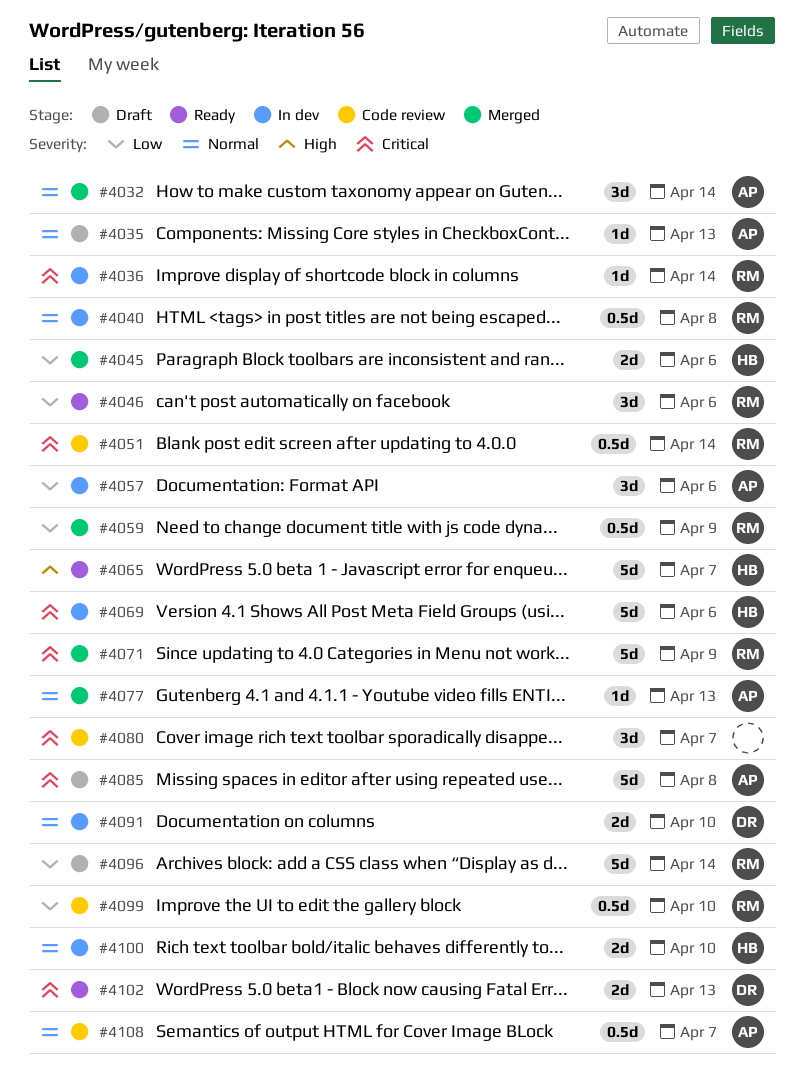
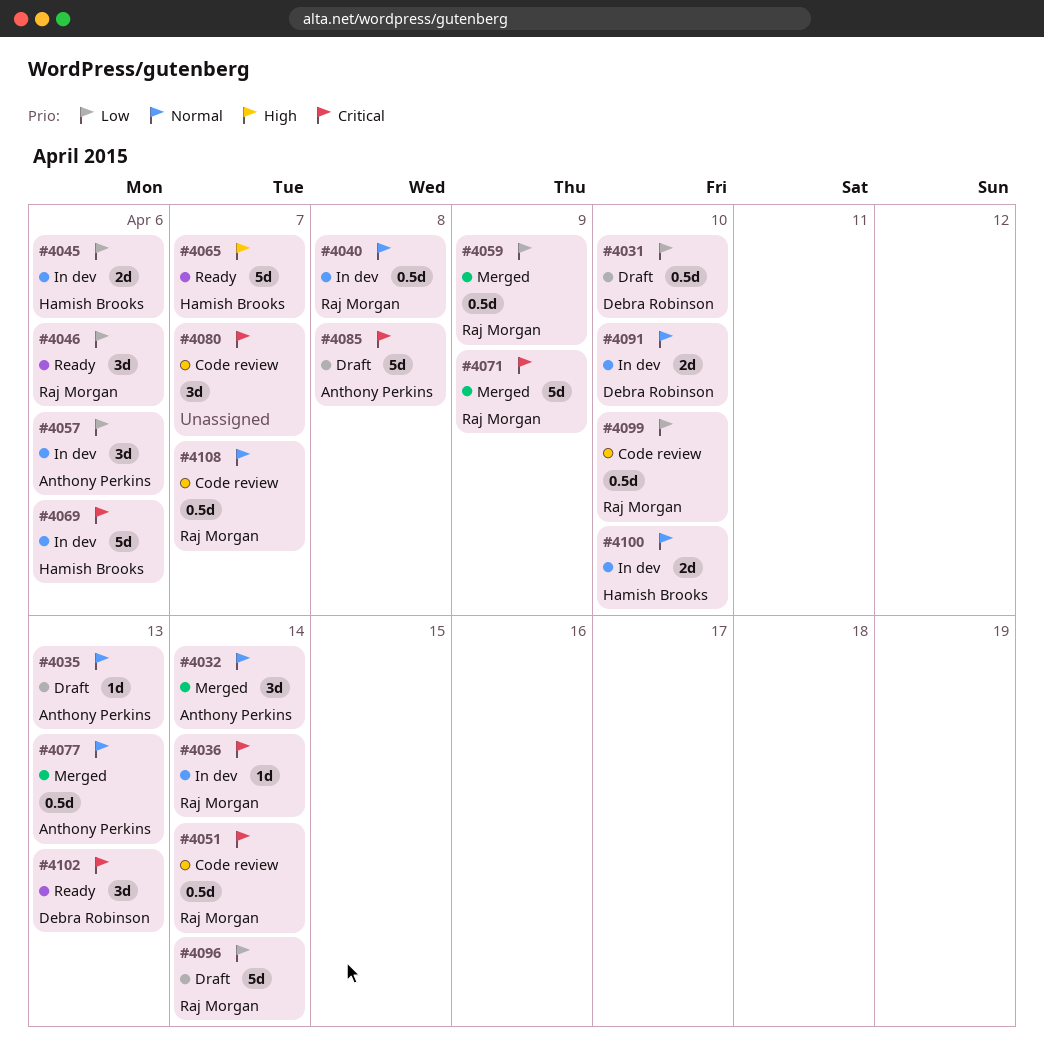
#4031: none -> present
#4045, status: Merged -> In dev
#4077, estimate: 1d -> 0.5d
#4102, estimate: 2d -> 3d
#4108, owner: Anthony Perkins -> Raj Morgan

